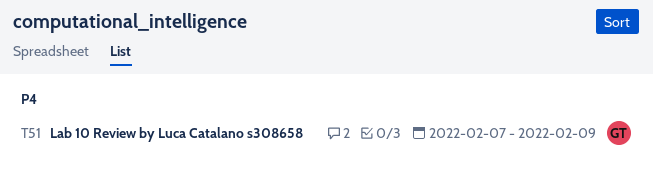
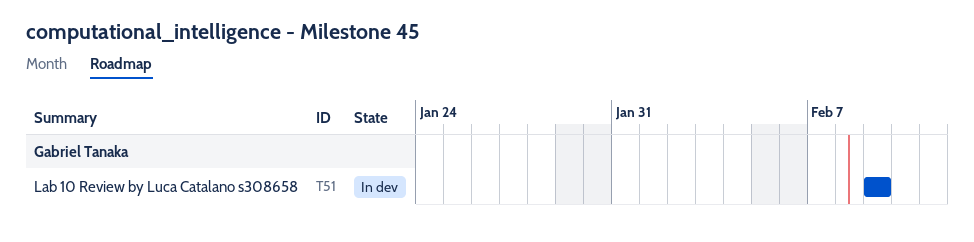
T51, start: Feb 7 -> Feb 9

